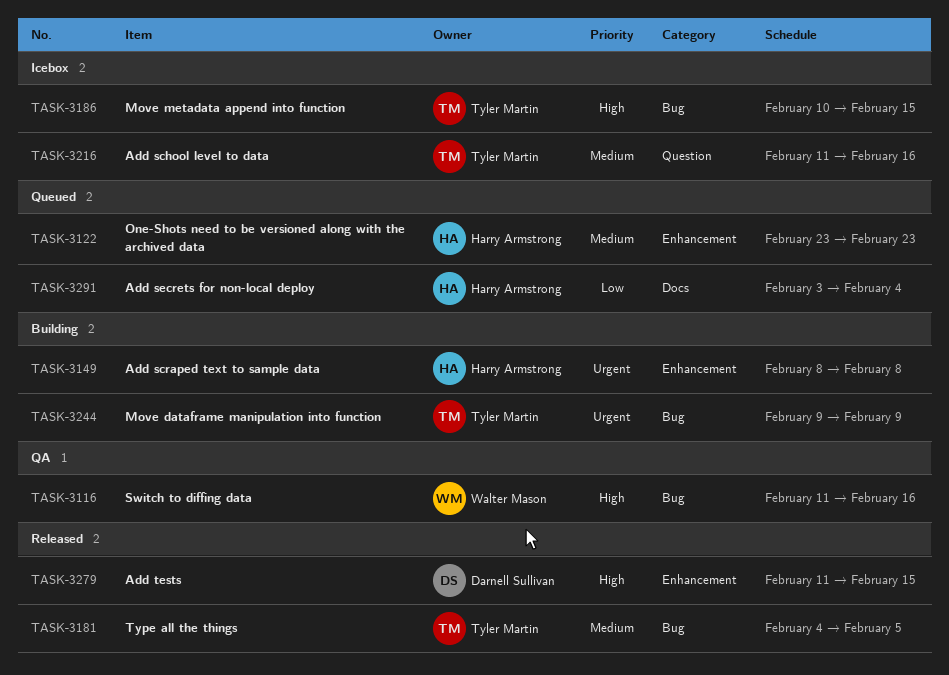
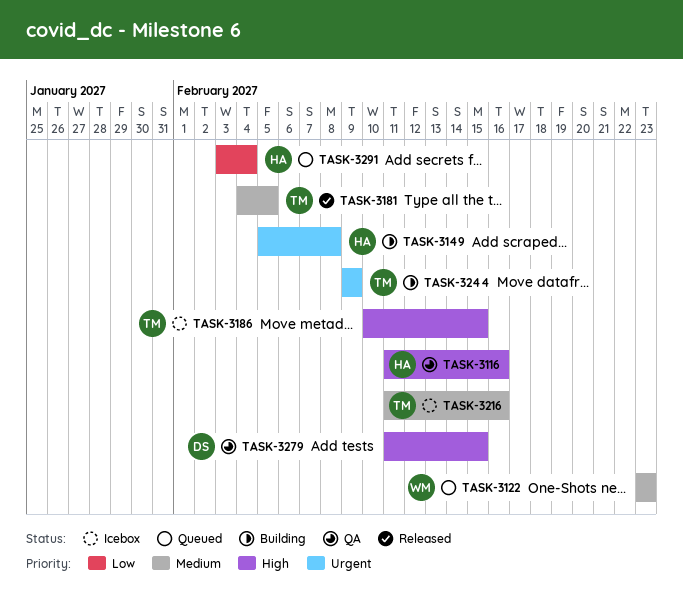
TASK-3116, owner: Walter Mason -> Harry Armstrong
TASK-3122, owner: Harry Armstrong -> Walter Mason
TASK-3149, start: Feb 8 -> Feb 5
TASK-3279, status: Released -> QA

